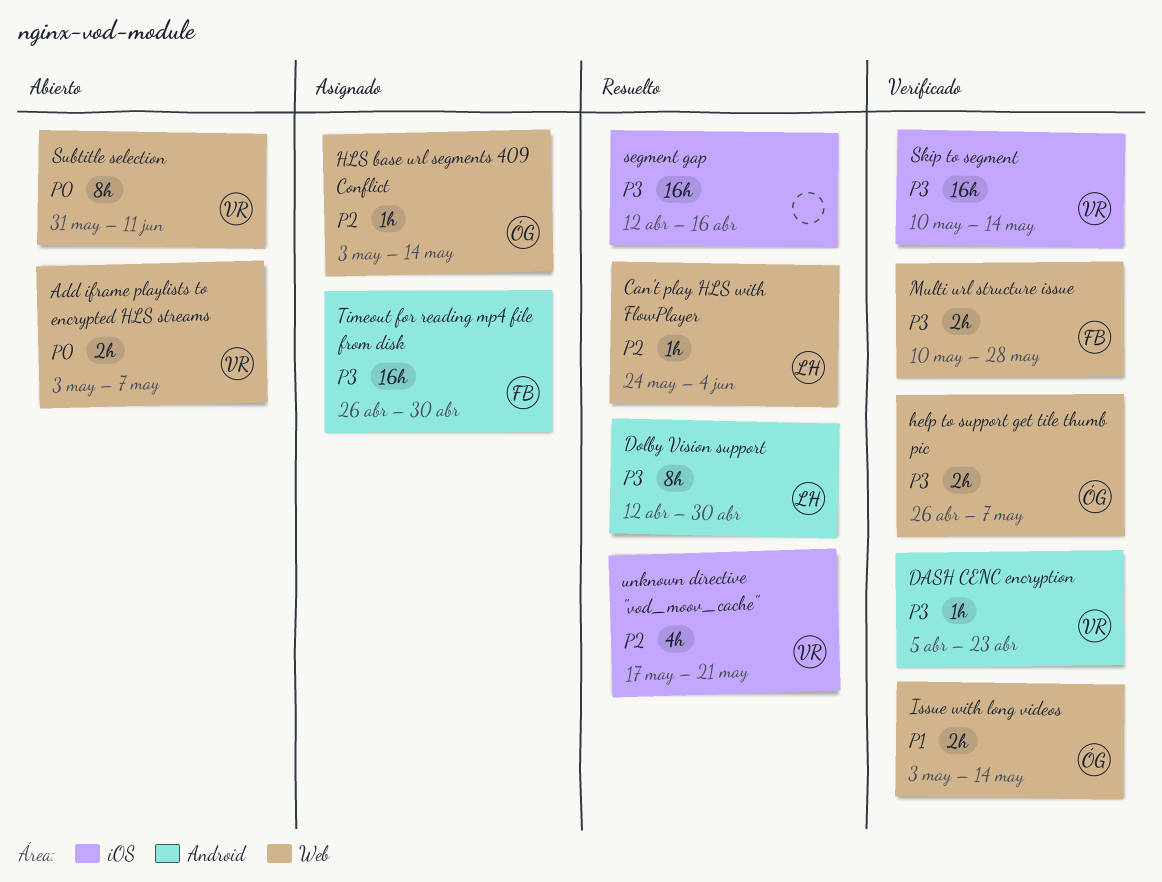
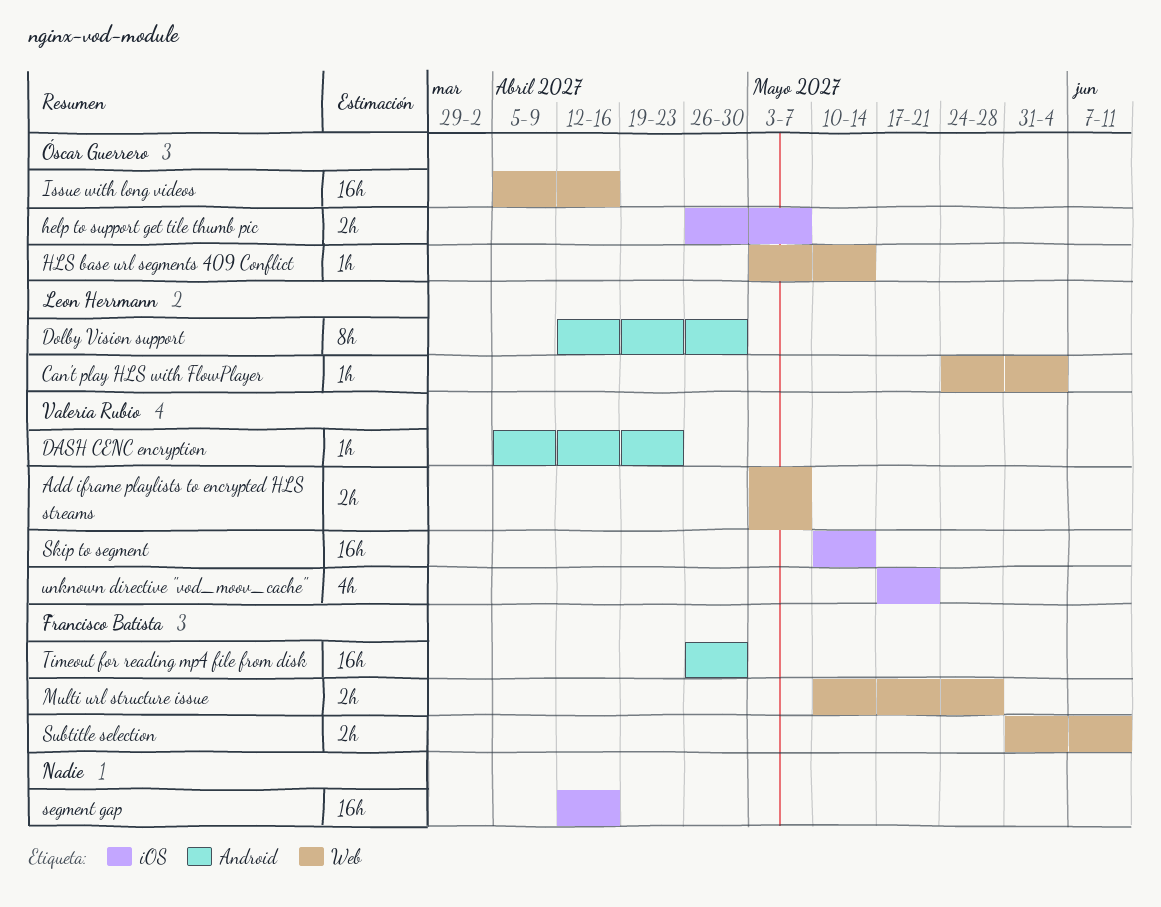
help to support get tile thumb pic, label: Web -> iOS
Issue with long videos, estimate: 2h -> 16h
Issue with long videos, start: May 3 -> Apr 5
Issue with long videos, due: May 14 -> Apr 16
Subtitle selection, owner: Valeria Rubio -> Francisco Batista
Subtitle selection, estimate: 8h -> 2h

